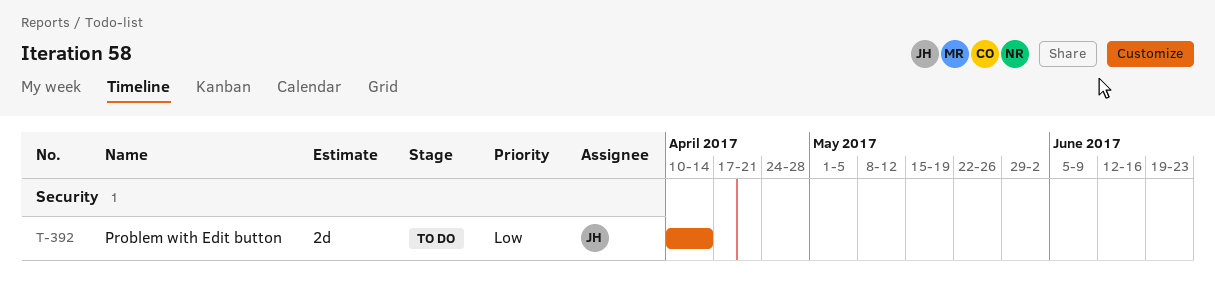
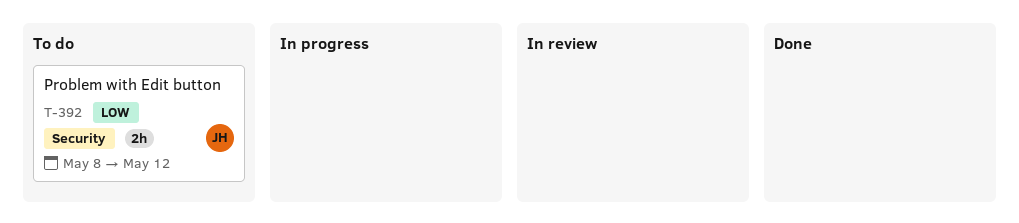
T-392, estimate: 2d -> 2h
T-392, start: Apr 10 -> May 8
T-392, due: Apr 14 -> May 12

